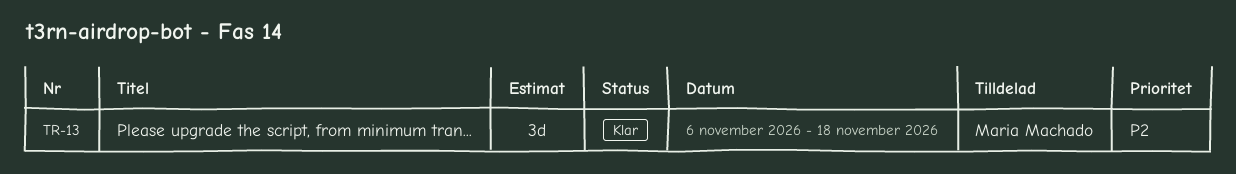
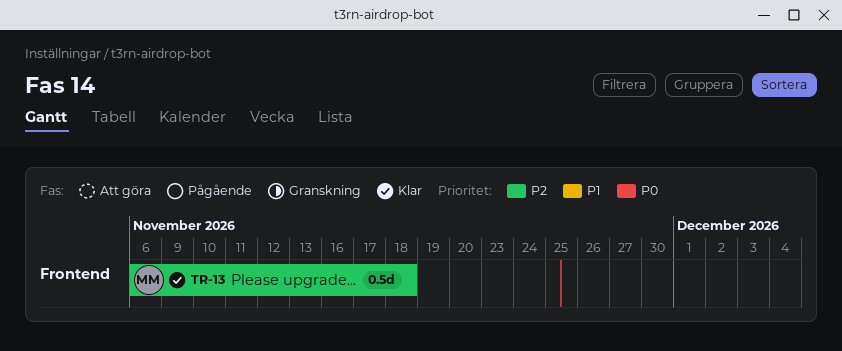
TR-13, estimate: 3d -> 0.5d

